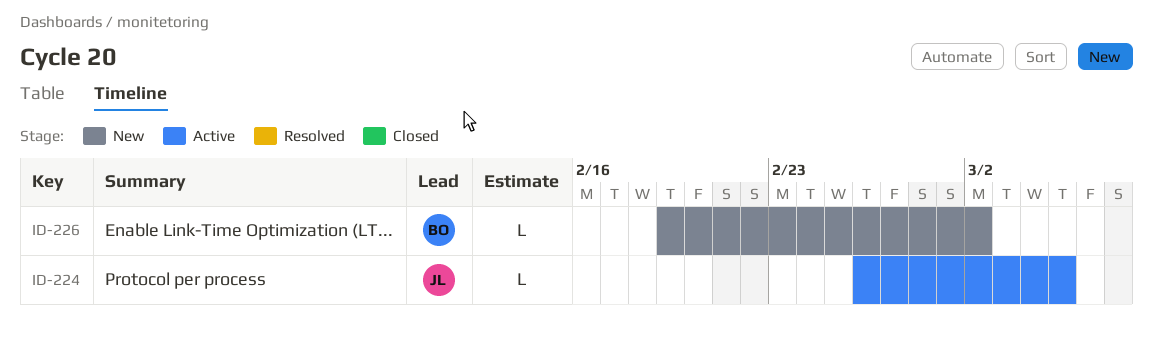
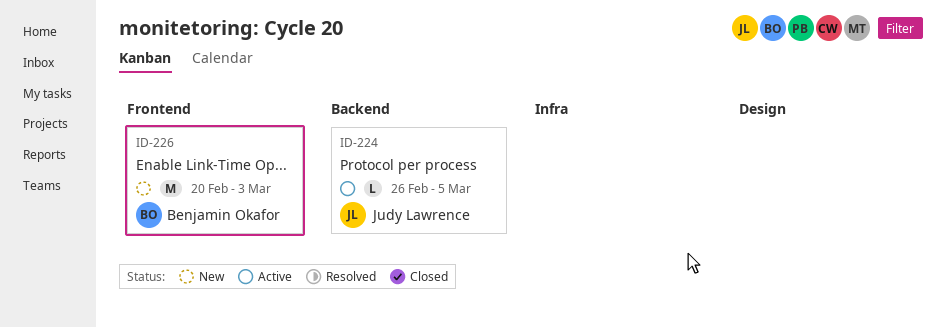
ID-226, estimate: L -> M
ID-226, start: Feb 19 -> Feb 20
ID-226, due: Mar 2 -> Mar 3

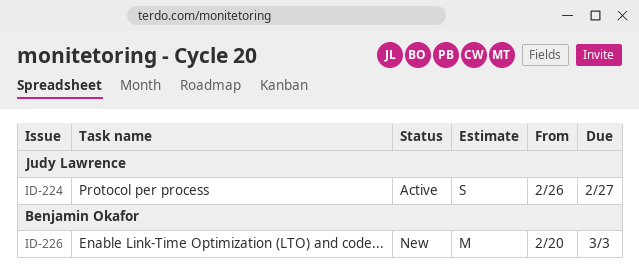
ID-224, estimate: L -> S
ID-224, due: Mar 5 -> Feb 27

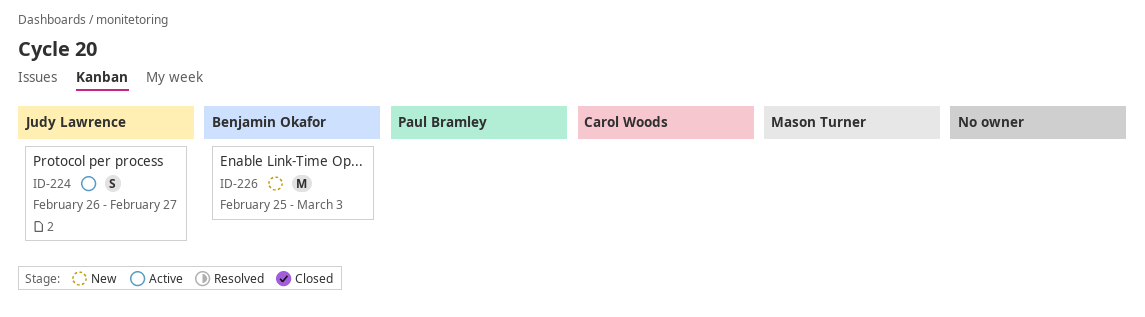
ID-226, start: Feb 20 -> Feb 25

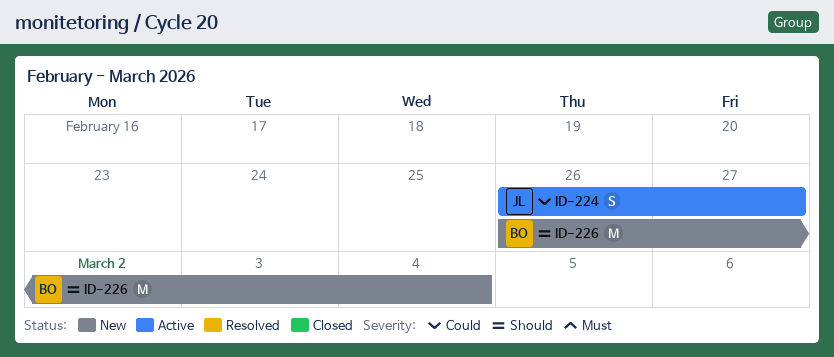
ID-226, start: Feb 25 -> Feb 26
ID-226, due: Mar 3 -> Mar 4

